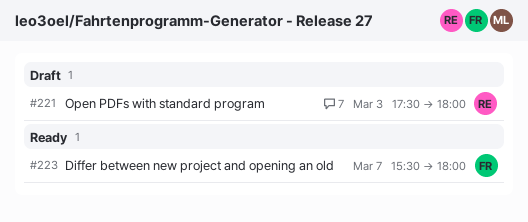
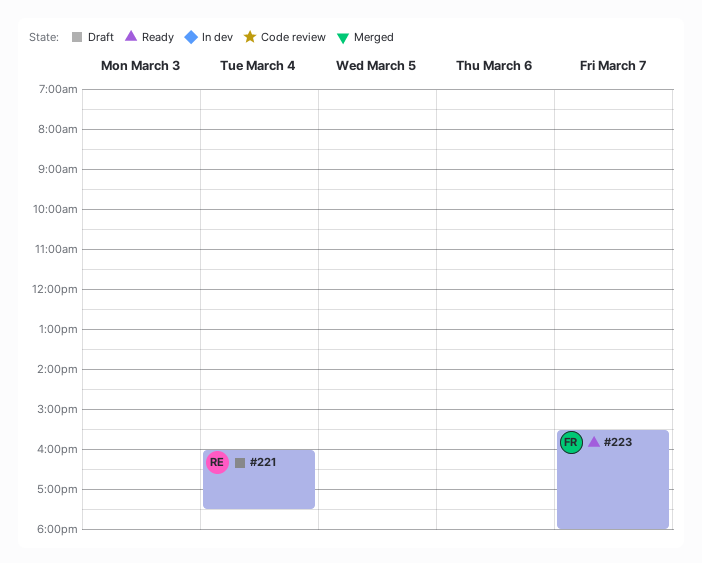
#221, day: Mar 3 -> Mar 4
#221, begins: 17:30 -> 16:00
#221, ends: 18:00 -> 17:30

